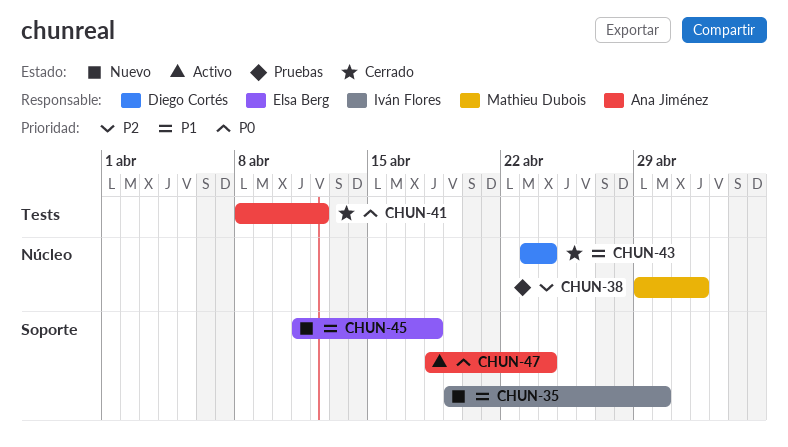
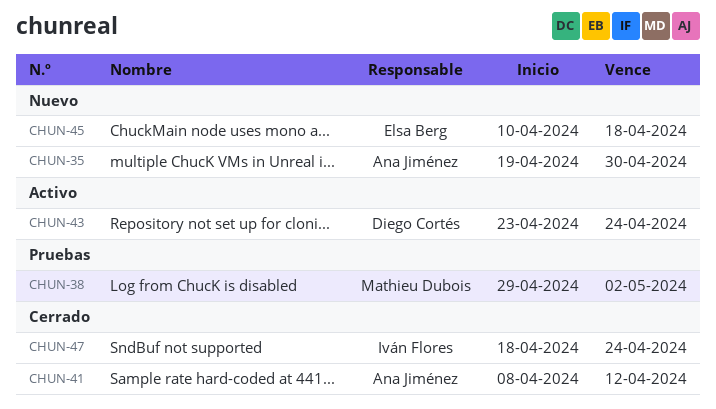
CHUN-35, owner: Iván Flores -> Ana Jiménez
CHUN-43, status: Cerrado -> Activo
CHUN-45, start: Apr 11 -> Apr 10
CHUN-47, status: Activo -> Cerrado
CHUN-47, owner: Ana Jiménez -> Iván Flores

